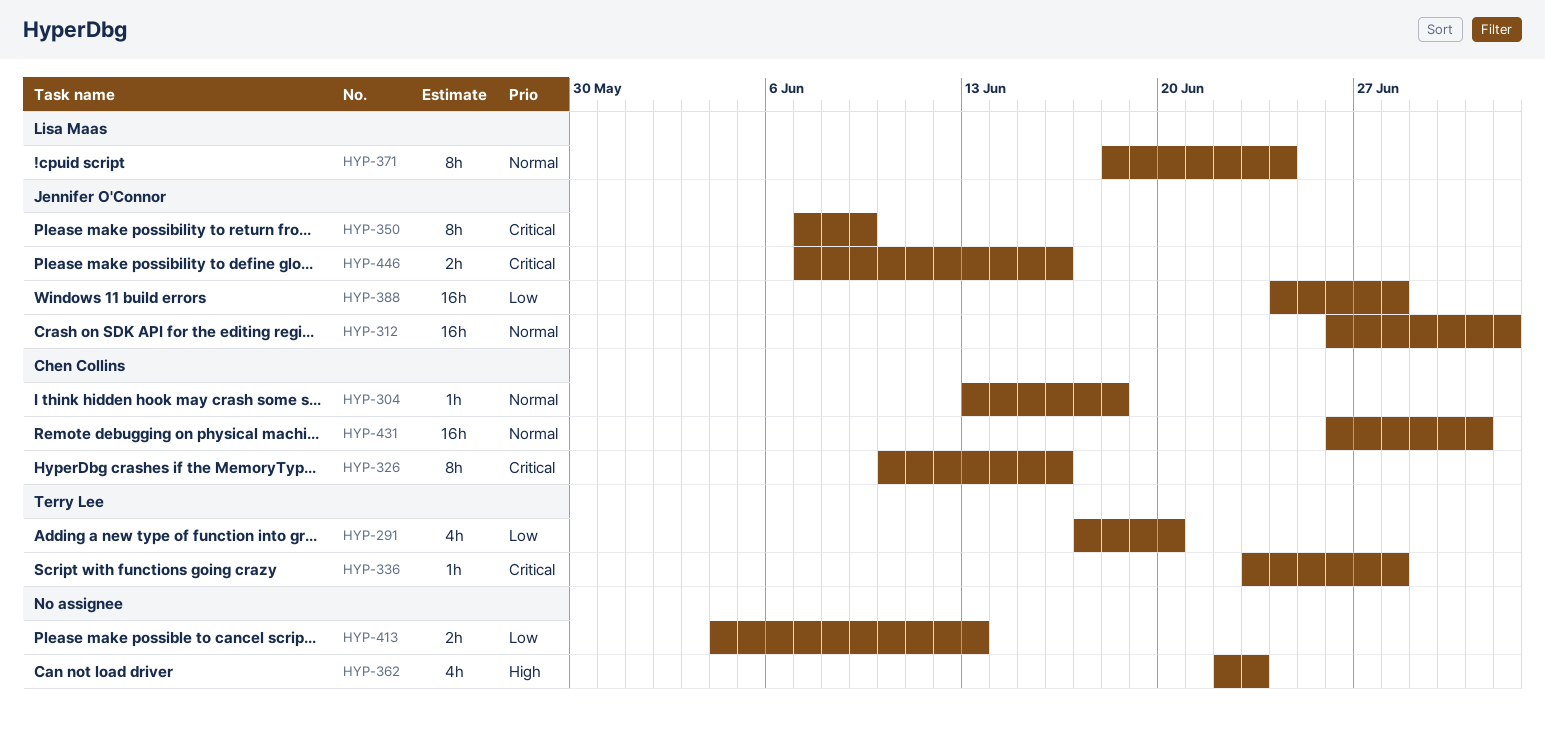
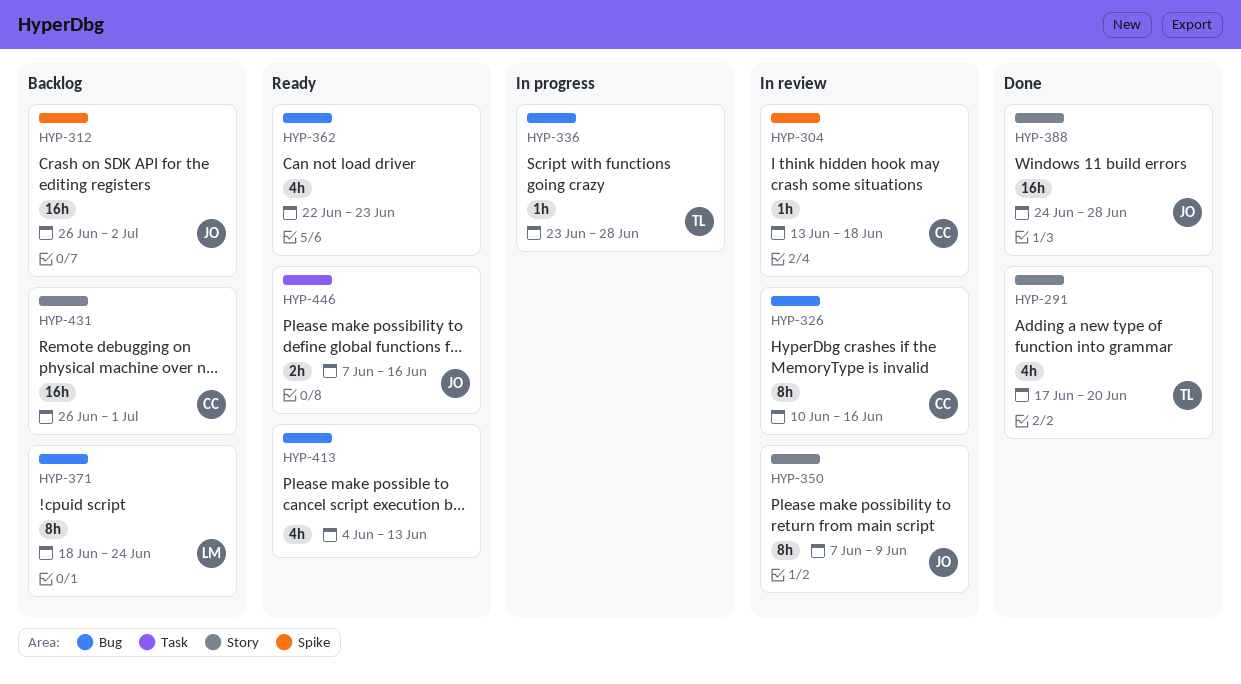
HYP-413, estimate: 2h -> 4h

